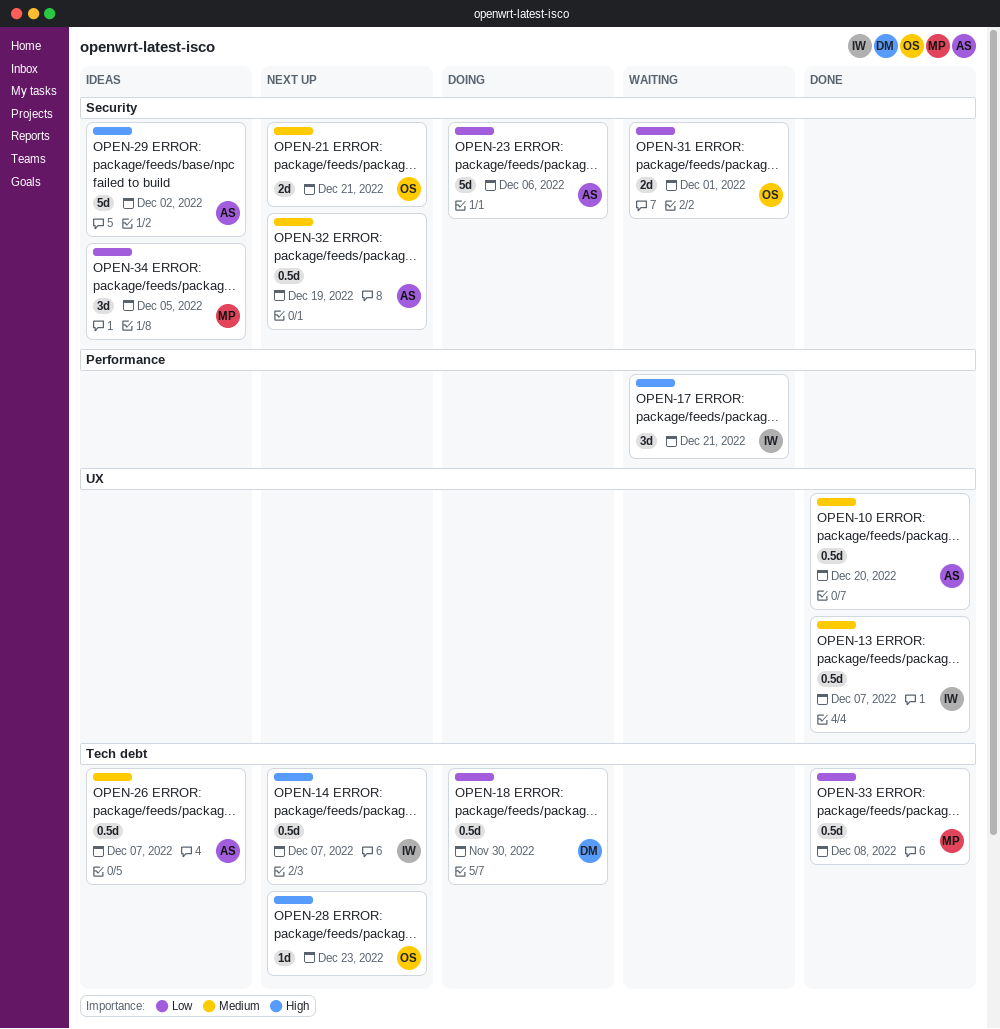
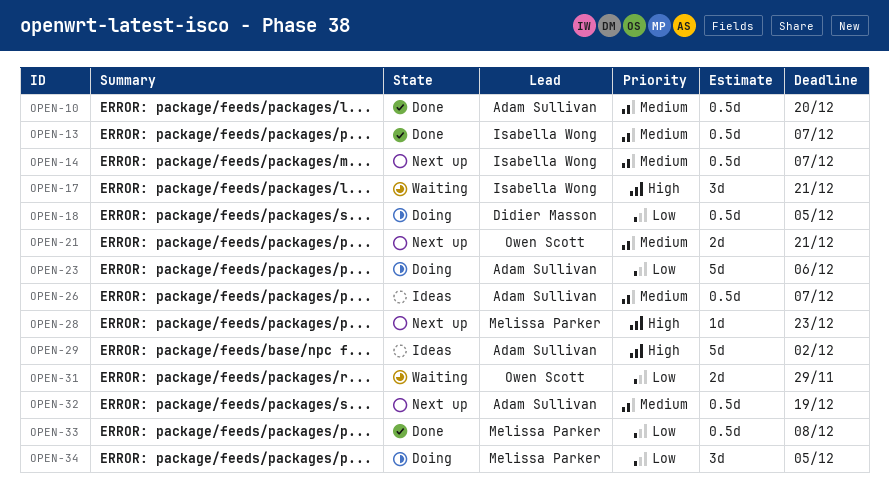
OPEN-14, priority: High -> Medium
OPEN-18, due: Nov 30 -> Dec 5
OPEN-28, owner: Owen Scott -> Melissa Parker
OPEN-31, due: Dec 1 -> Nov 29
OPEN-34, status: Ideas -> Doing

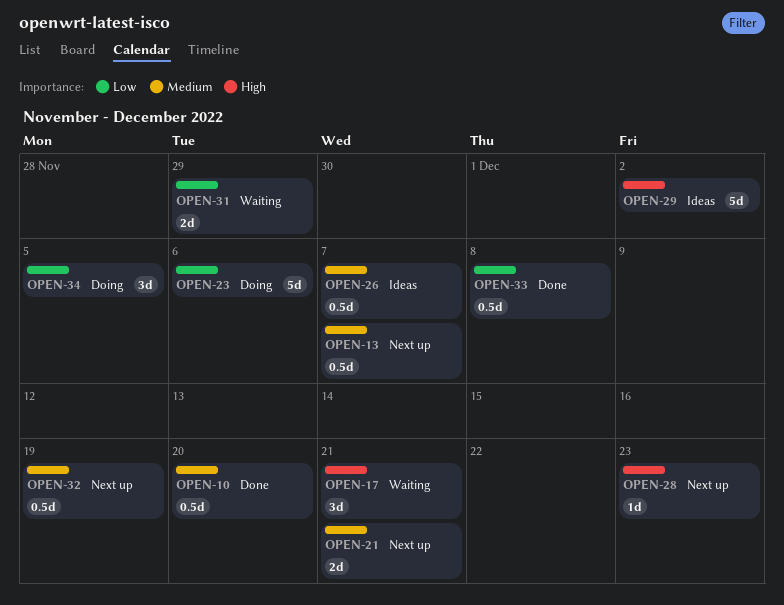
OPEN-13, status: Done -> Next up
OPEN-14: present -> none
OPEN-18: present -> none

